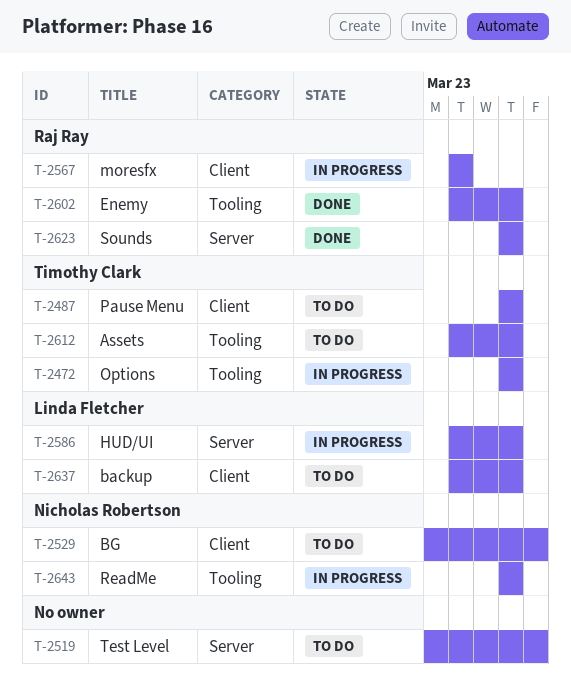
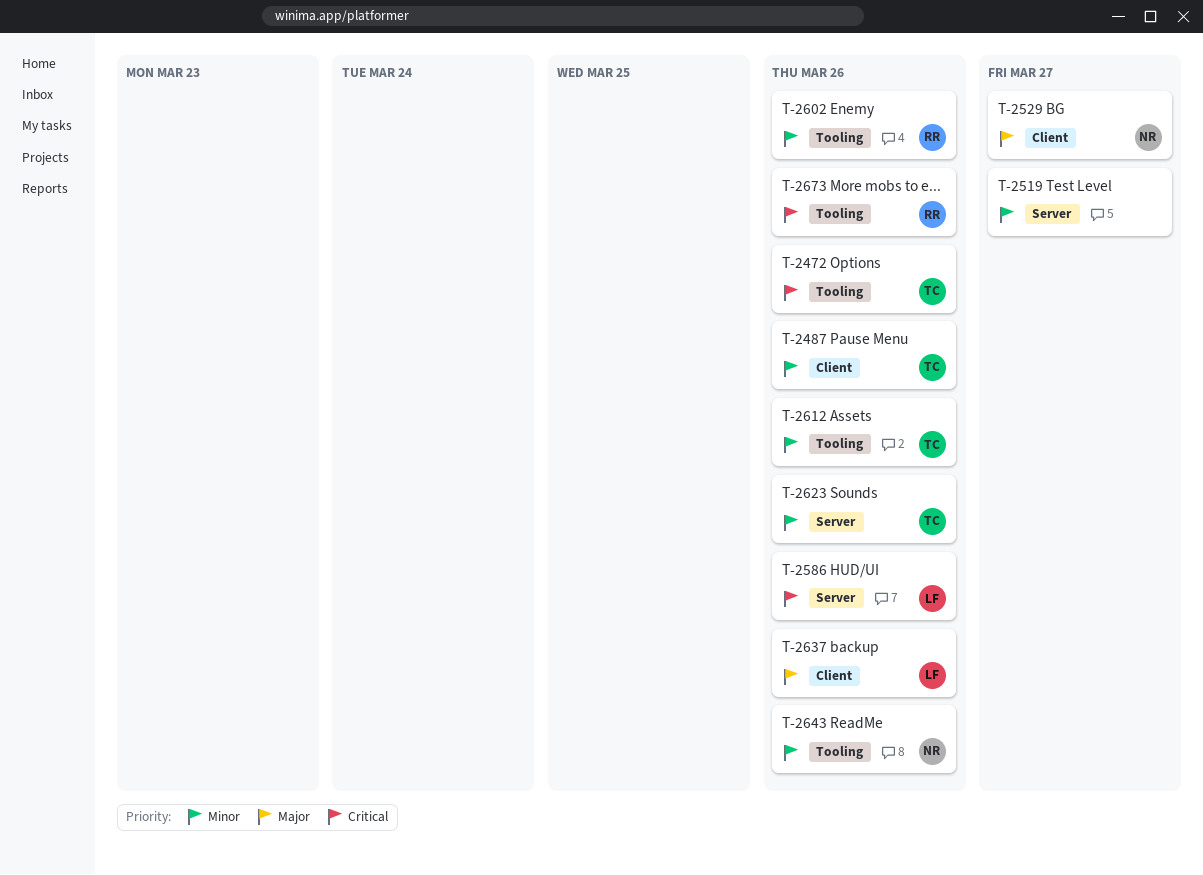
T-2567: present -> none
T-2623, owner: Raj Ray -> Timothy Clark
T-2673: none -> present

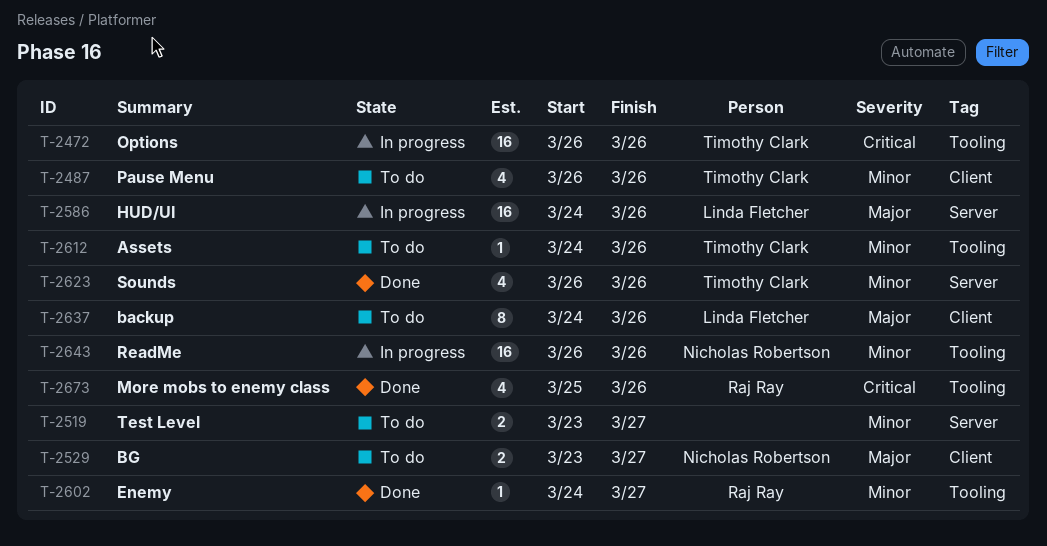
T-2586, priority: Critical -> Major
T-2602, due: Mar 26 -> Mar 27

